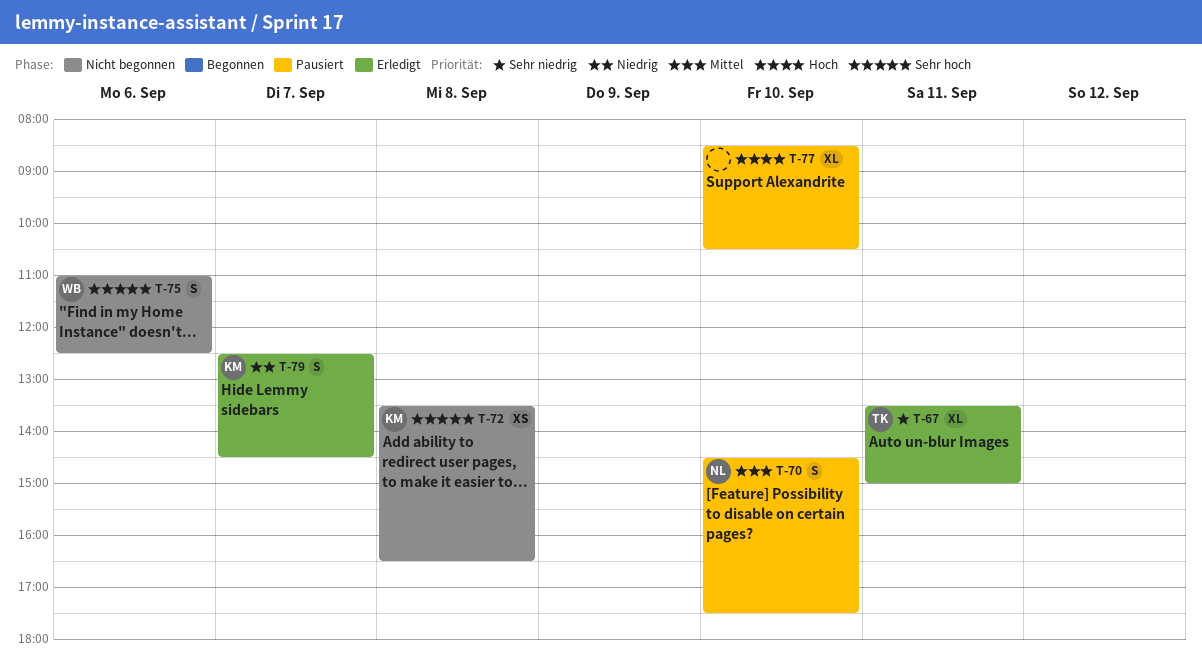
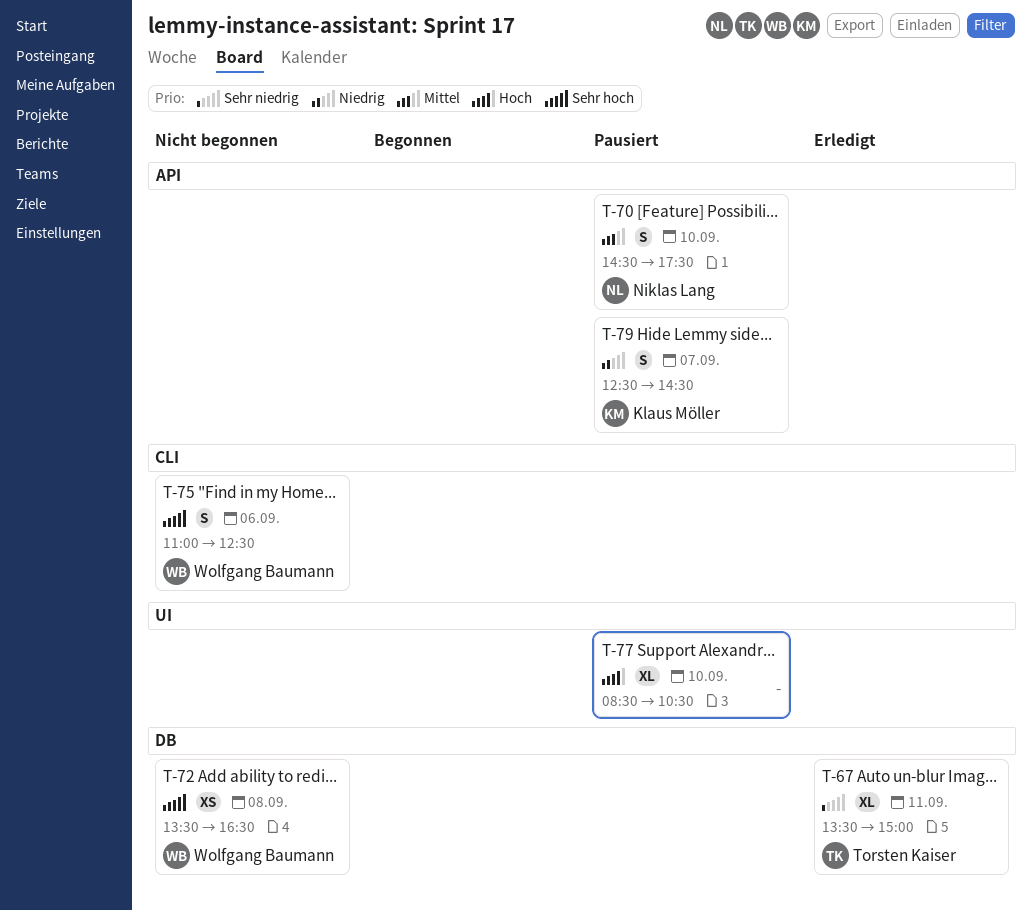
T-72, owner: Klaus Möller -> Wolfgang Baumann
T-79, status: Erledigt -> Pausiert

